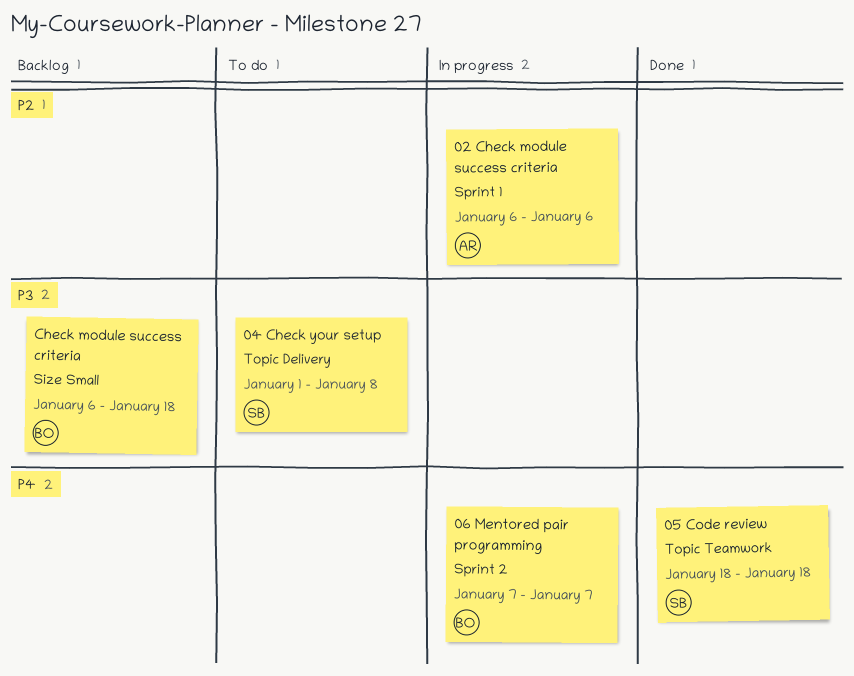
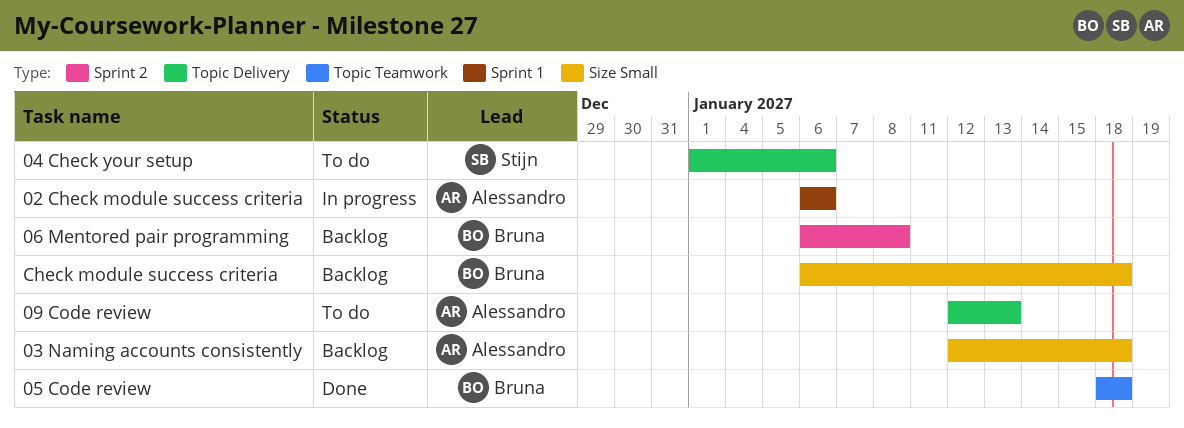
03 Naming accounts consistently: none -> present
04 Check your setup, due: Jan 8 -> Jan 6
05 Code review, owner: Stijn -> Bruna
06 Mentored pair programming, status: In progress -> Backlog
06 Mentored pair programming, start: Jan 7 -> Jan 6
06 Mentored pair programming, due: Jan 7 -> Jan 8
09 Code review: none -> present

